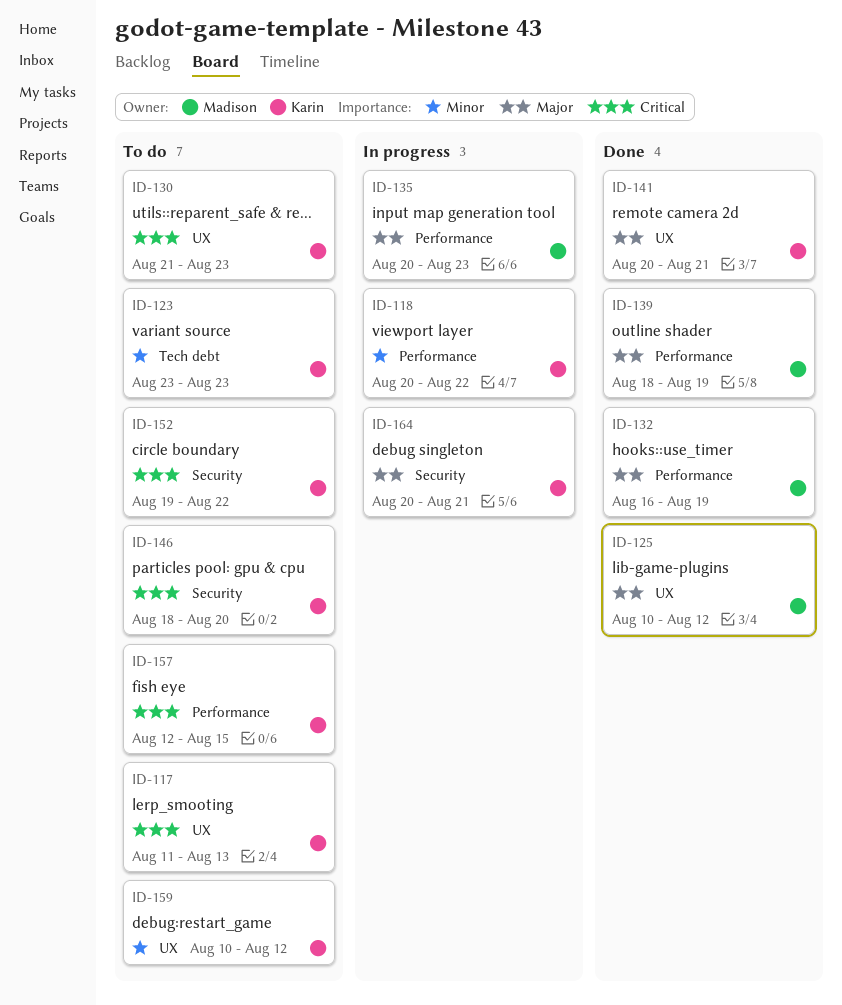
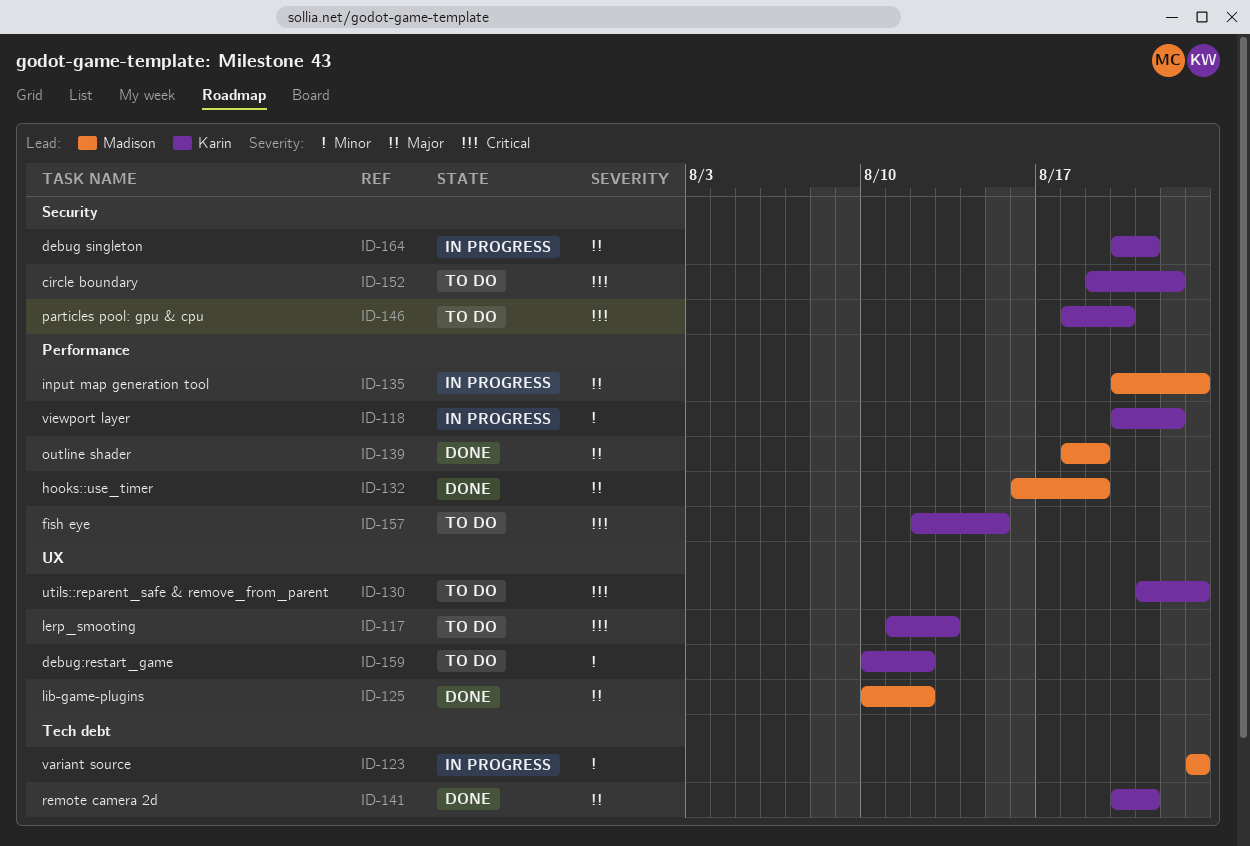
ID-123, status: To do -> In progress
ID-123, owner: Karin -> Madison
ID-141, label: UX -> Tech debt

